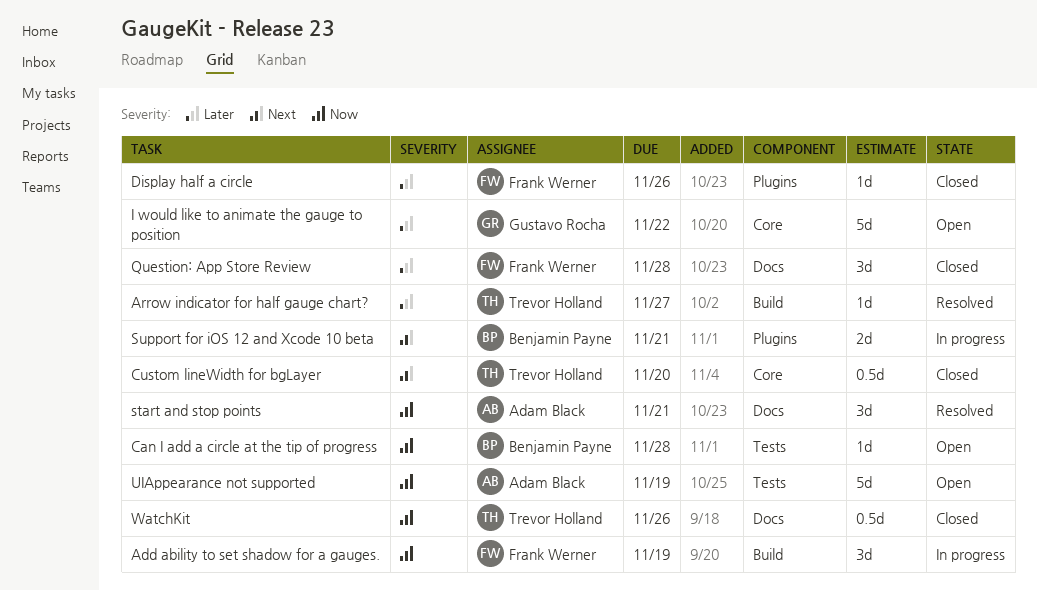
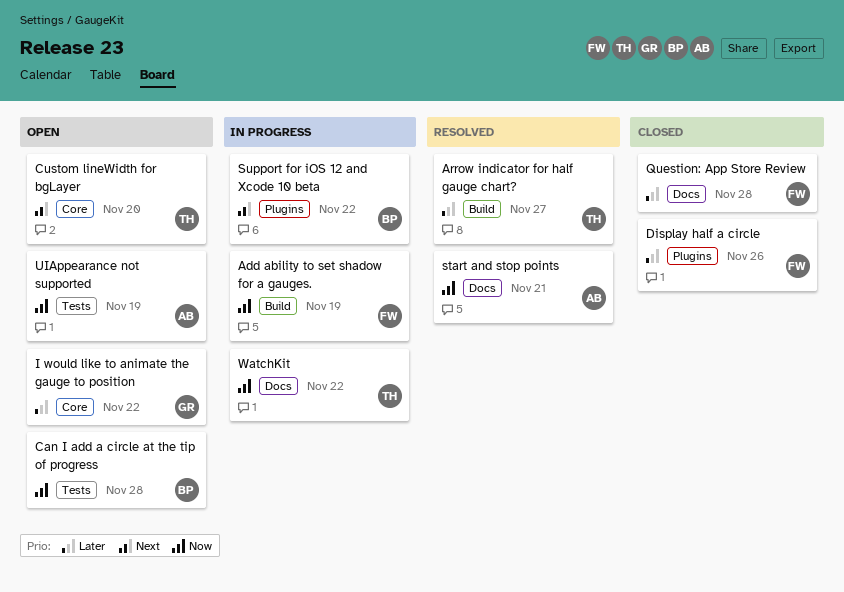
Custom lineWidth for bgLayer, status: Closed -> Open
Support for iOS 12 and Xcode 10 beta, due: Nov 21 -> Nov 22
WatchKit, status: Closed -> In progress
WatchKit, due: Nov 26 -> Nov 22

